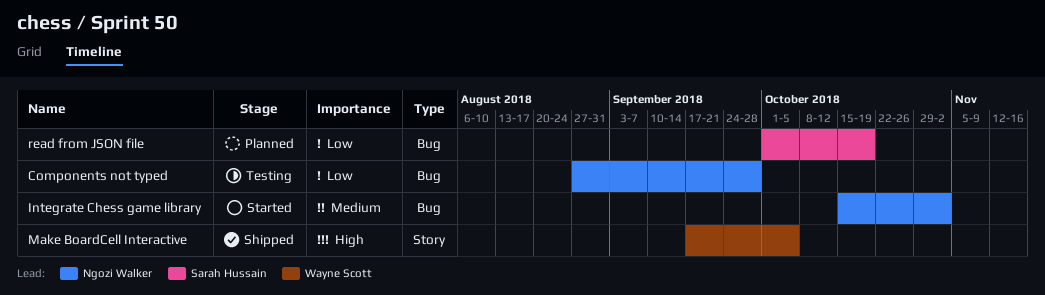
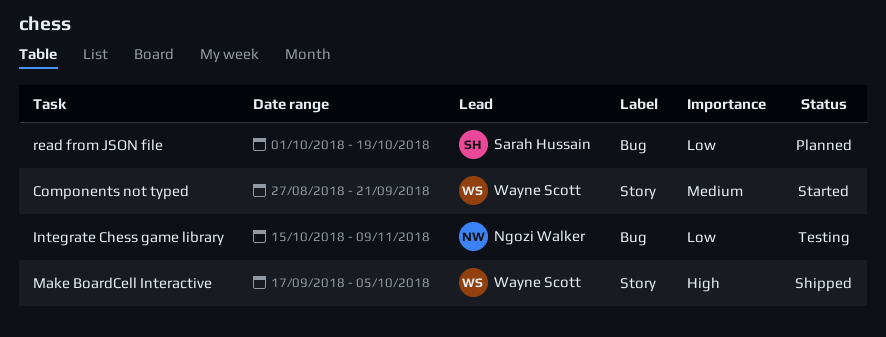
Components not typed, status: Testing -> Started
Components not typed, owner: Ngozi Walker -> Wayne Scott
Components not typed, priority: Low -> Medium
Components not typed, label: Bug -> Story
Components not typed, due: Sep 28 -> Sep 21
Integrate Chess game library, status: Started -> Testing
Integrate Chess game library, priority: Medium -> Low
Integrate Chess game library, due: Nov 2 -> Nov 9

